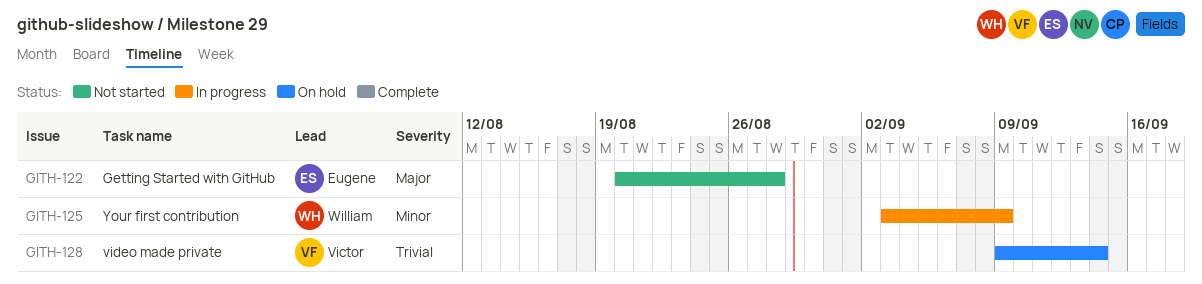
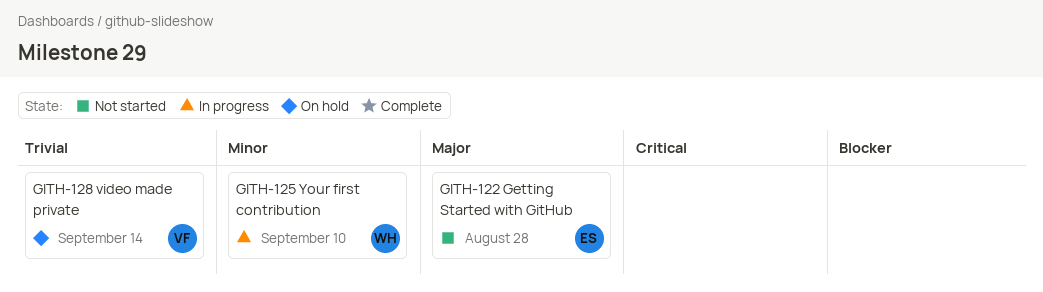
GITH-125, due: Sep 9 -> Sep 10

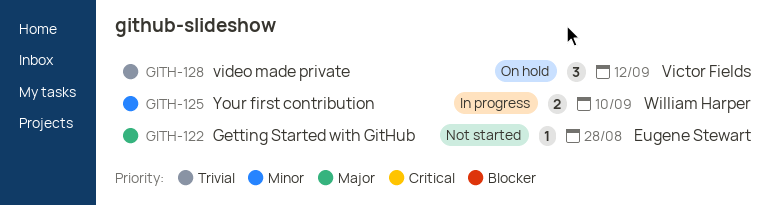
GITH-128, due: Sep 14 -> Sep 12

